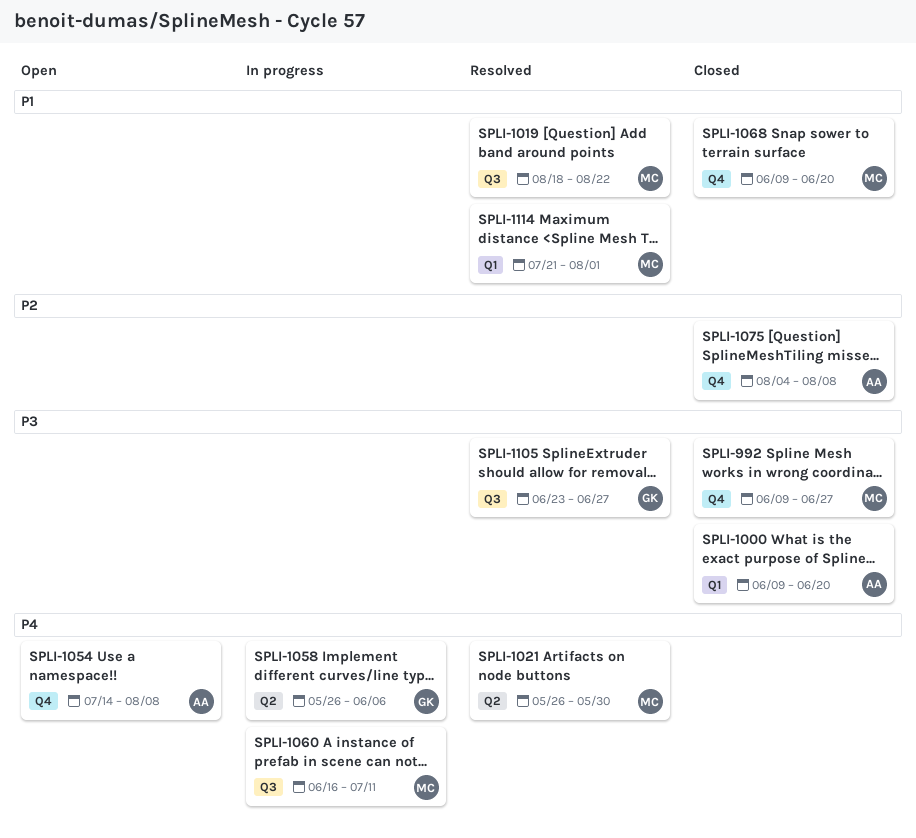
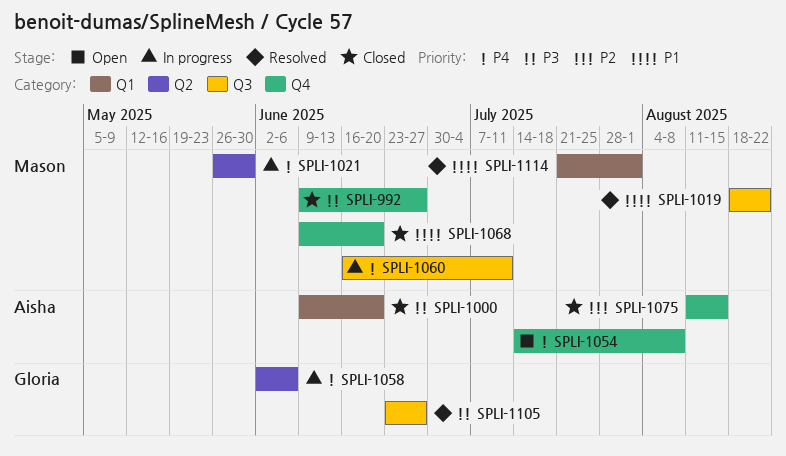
SPLI-1021, status: Resolved -> In progress
SPLI-1058, start: May 26 -> Jun 2
SPLI-1075, start: Aug 4 -> Aug 11
SPLI-1075, due: Aug 8 -> Aug 15

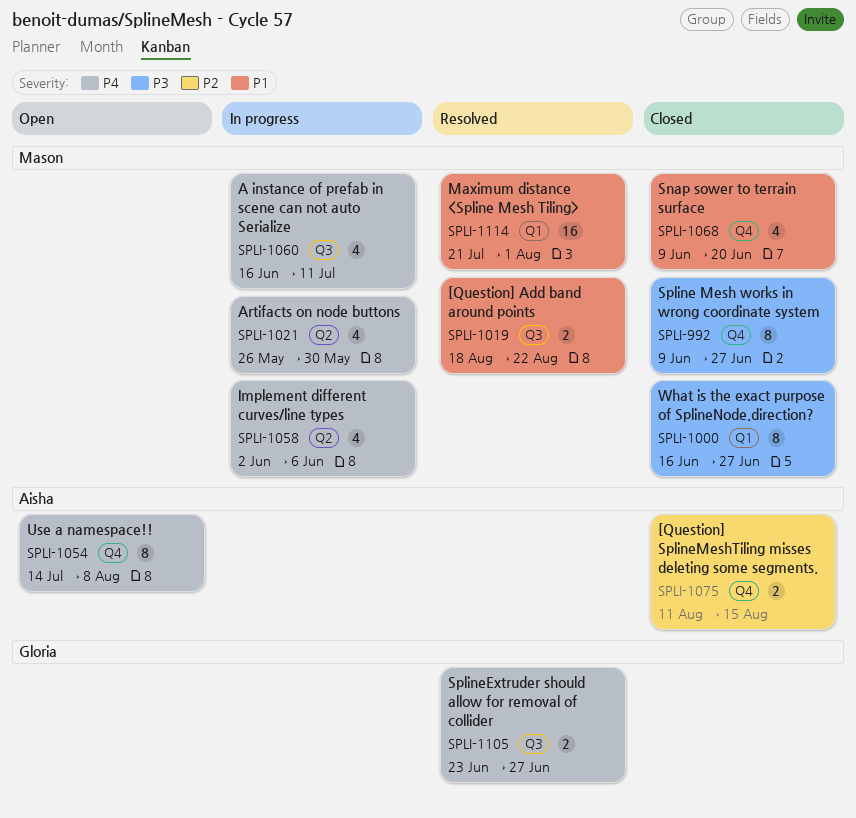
SPLI-1000, owner: Aisha -> Mason
SPLI-1000, start: Jun 9 -> Jun 16
SPLI-1000, due: Jun 20 -> Jun 27
SPLI-1058, owner: Gloria -> Mason
SPLI-1105, priority: P3 -> P4

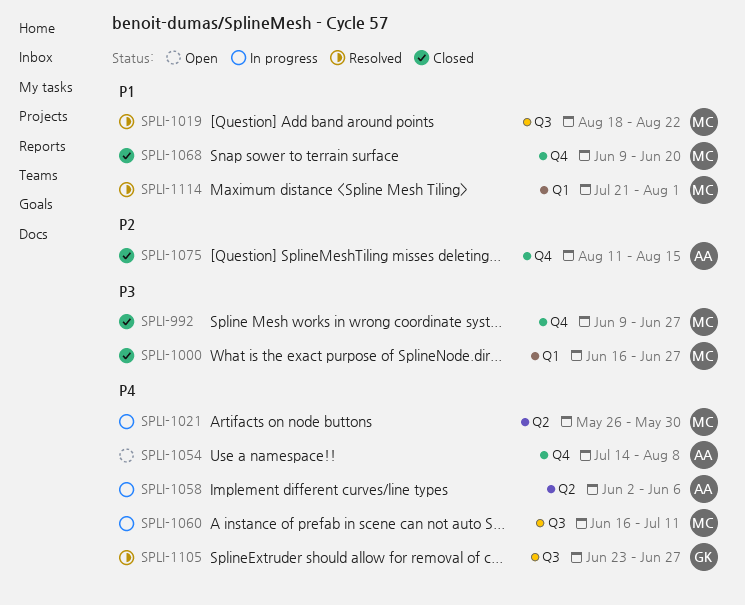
SPLI-1058, owner: Mason -> Aisha

